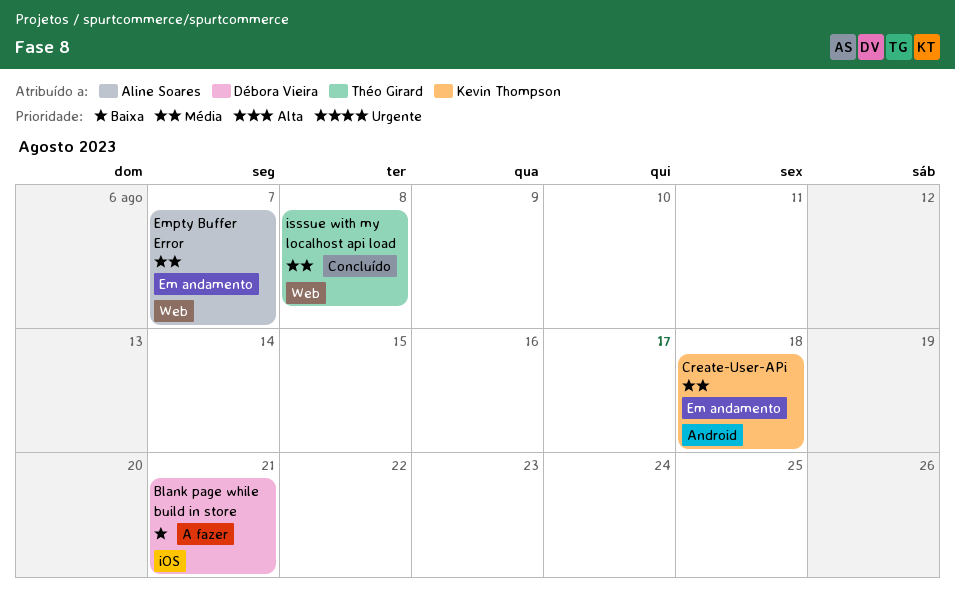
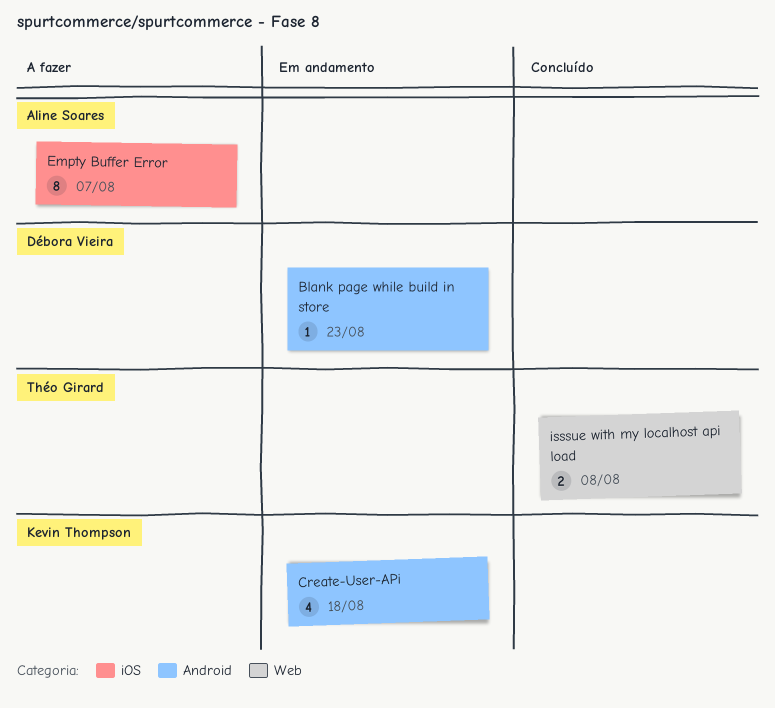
Blank page while build in store, status: A fazer -> Em andamento
Blank page while build in store, label: iOS -> Android
Blank page while build in store, due: Aug 21 -> Aug 23
Empty Buffer Error, status: Em andamento -> A fazer
Empty Buffer Error, label: Web -> iOS

